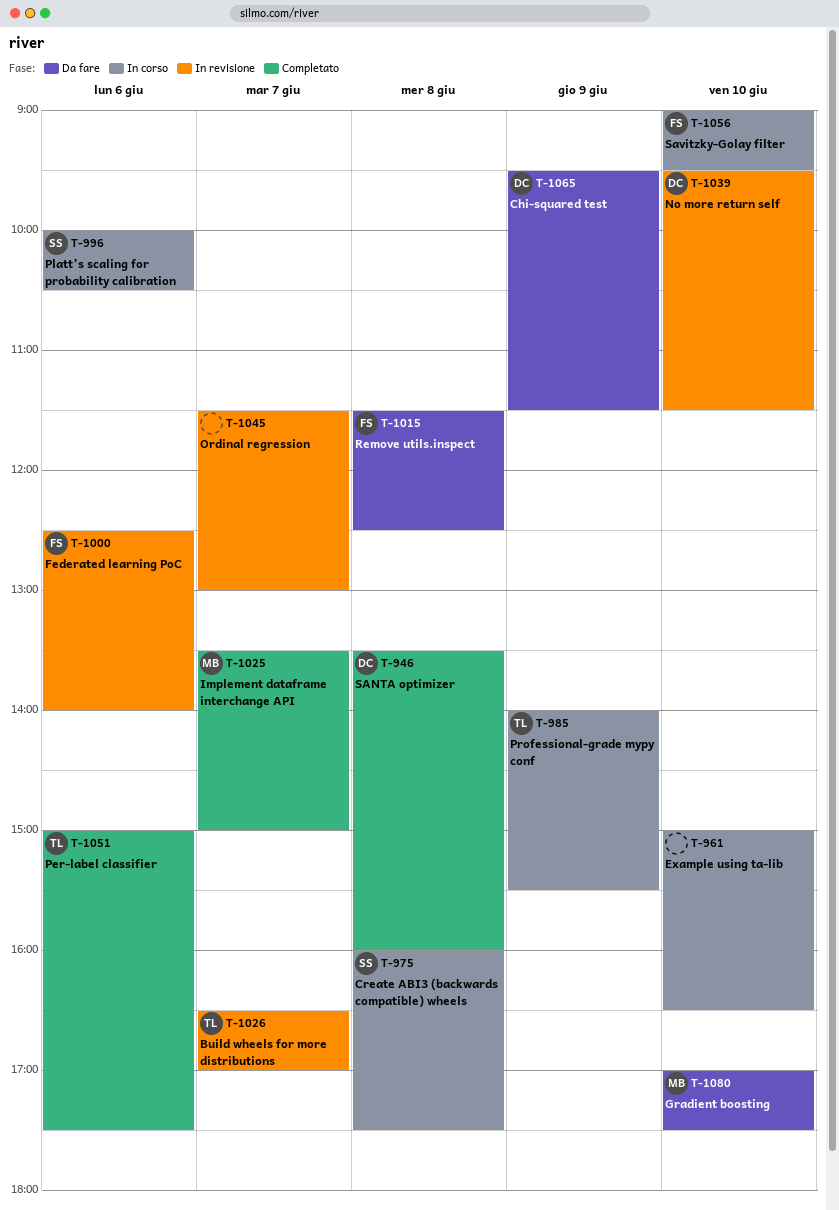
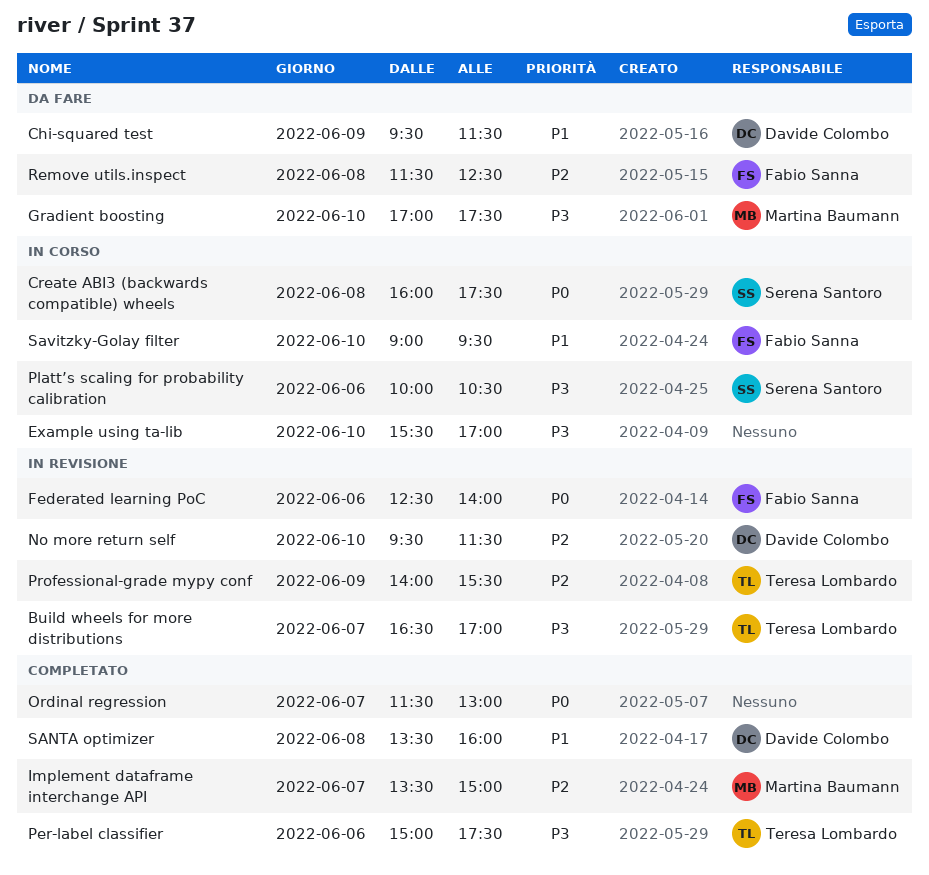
Example using ta-lib, begins: 15:00 -> 15:30
Example using ta-lib, ends: 16:30 -> 17:00
Ordinal regression, status: In revisione -> Completato
Professional-grade mypy conf, status: In corso -> In revisione

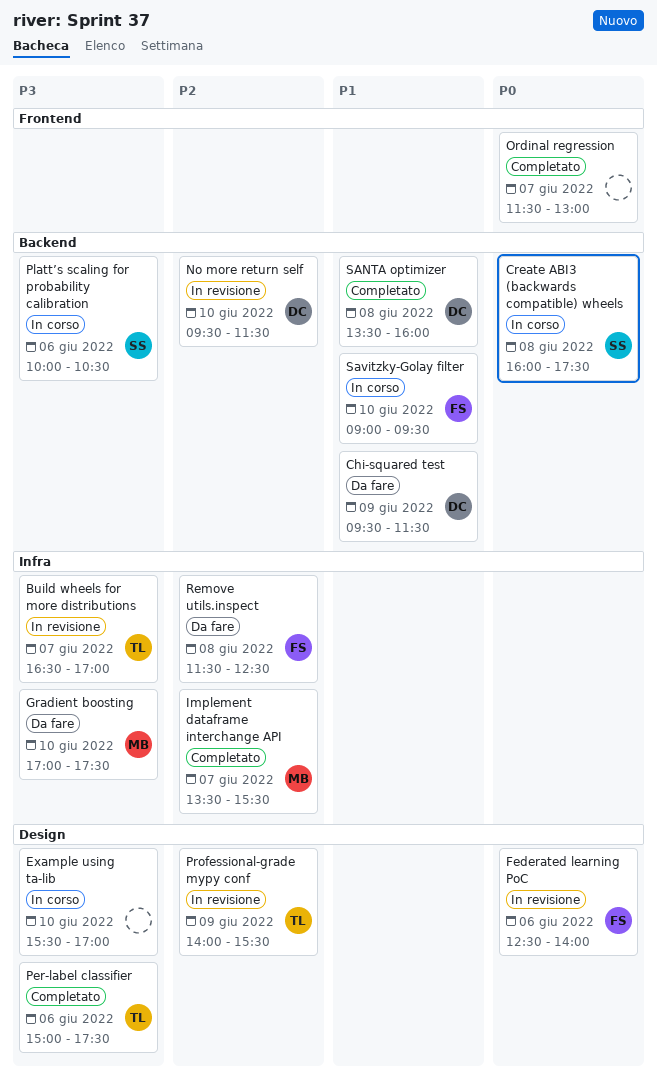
Implement dataframe interchange API, ends: 15:00 -> 15:30

